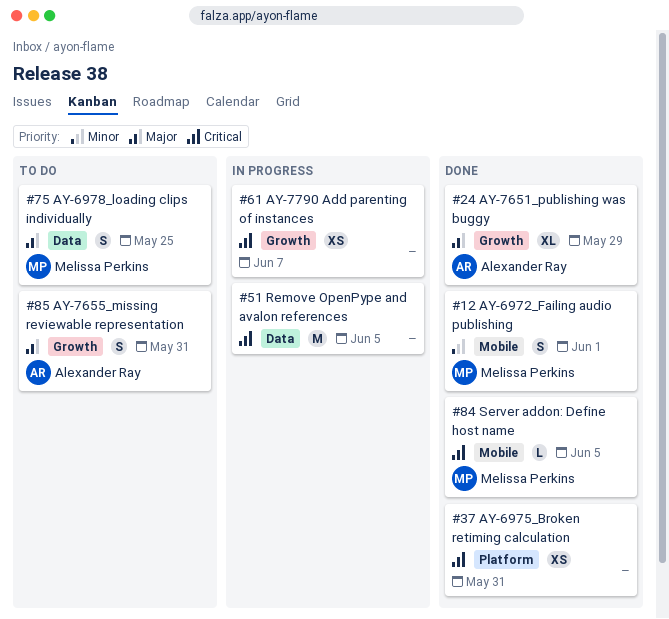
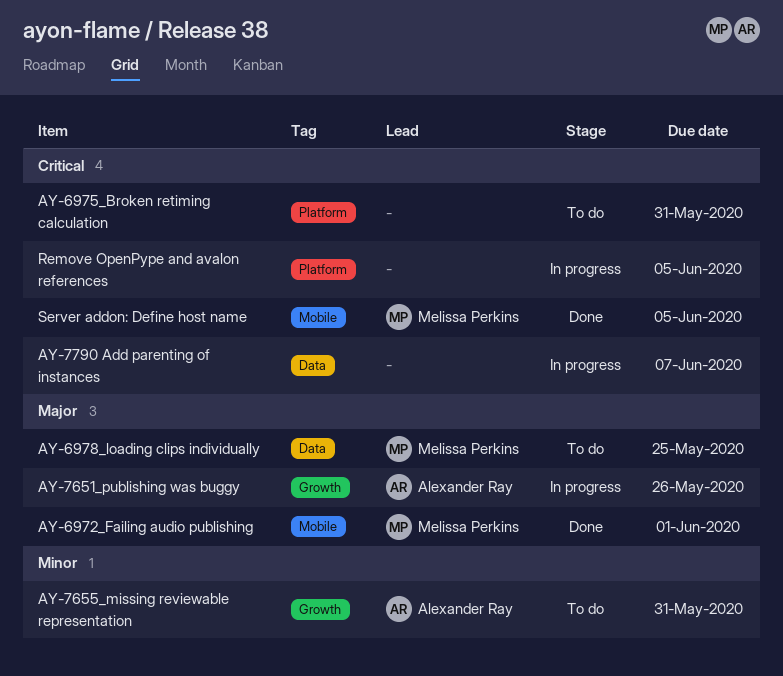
AY-6972_Failing audio publishing, priority: Minor -> Major
AY-6975_Broken retiming calculation, status: Done -> To do
AY-7651_publishing was buggy, status: Done -> In progress
AY-7651_publishing was buggy, due: May 29 -> May 26
AY-7655_missing reviewable representation, priority: Major -> Minor
AY-7790 Add parenting of instances, label: Growth -> Data
Remove OpenPype and avalon references, label: Data -> Platform

